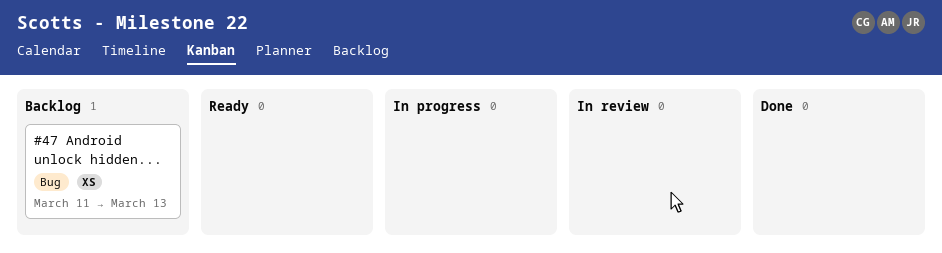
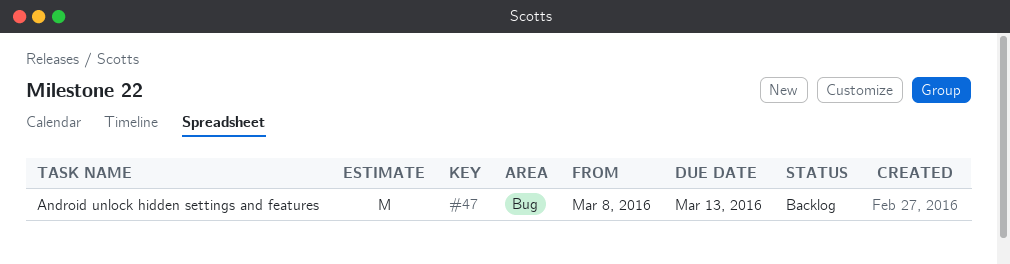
#47, estimate: XS -> M
#47, start: Mar 11 -> Mar 8

